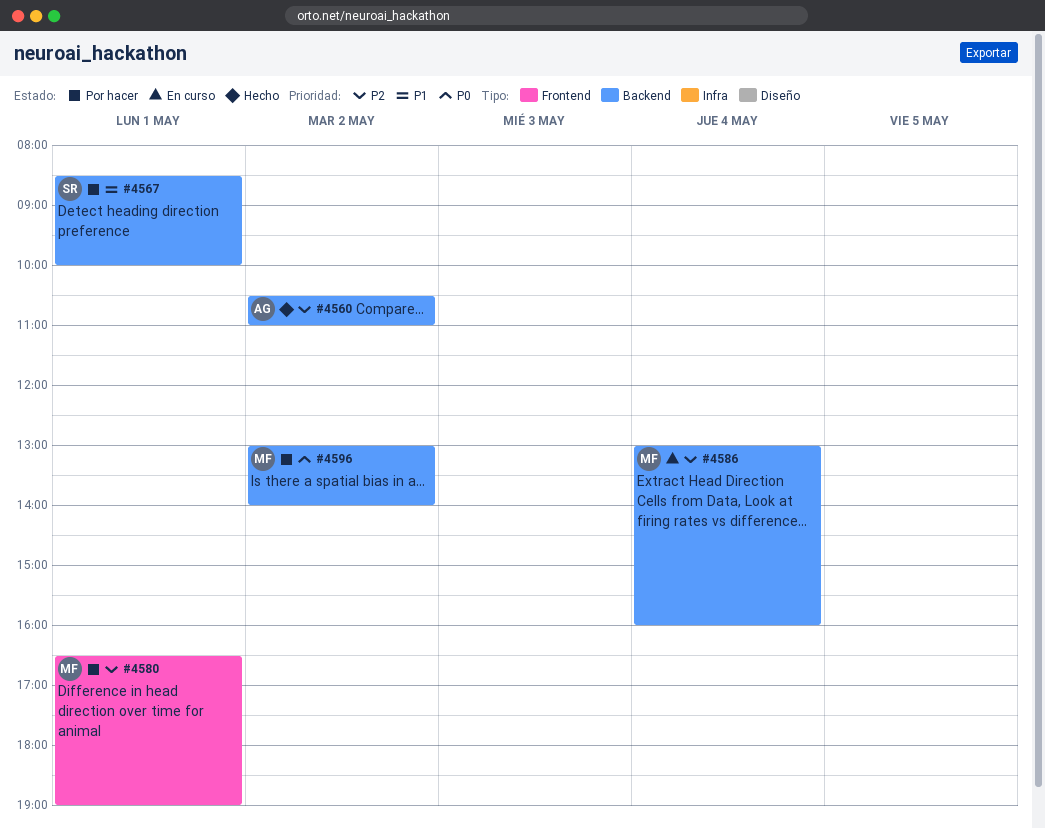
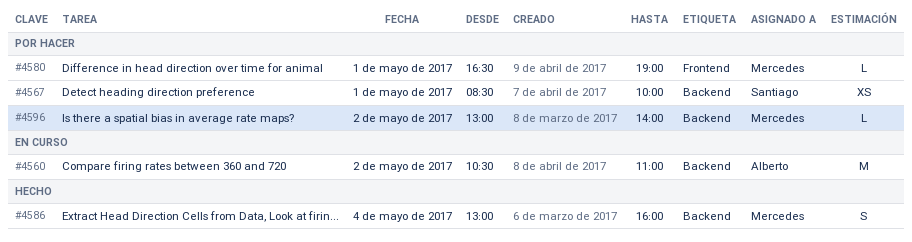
#4560, status: Hecho -> En curso
#4586, status: En curso -> Hecho

